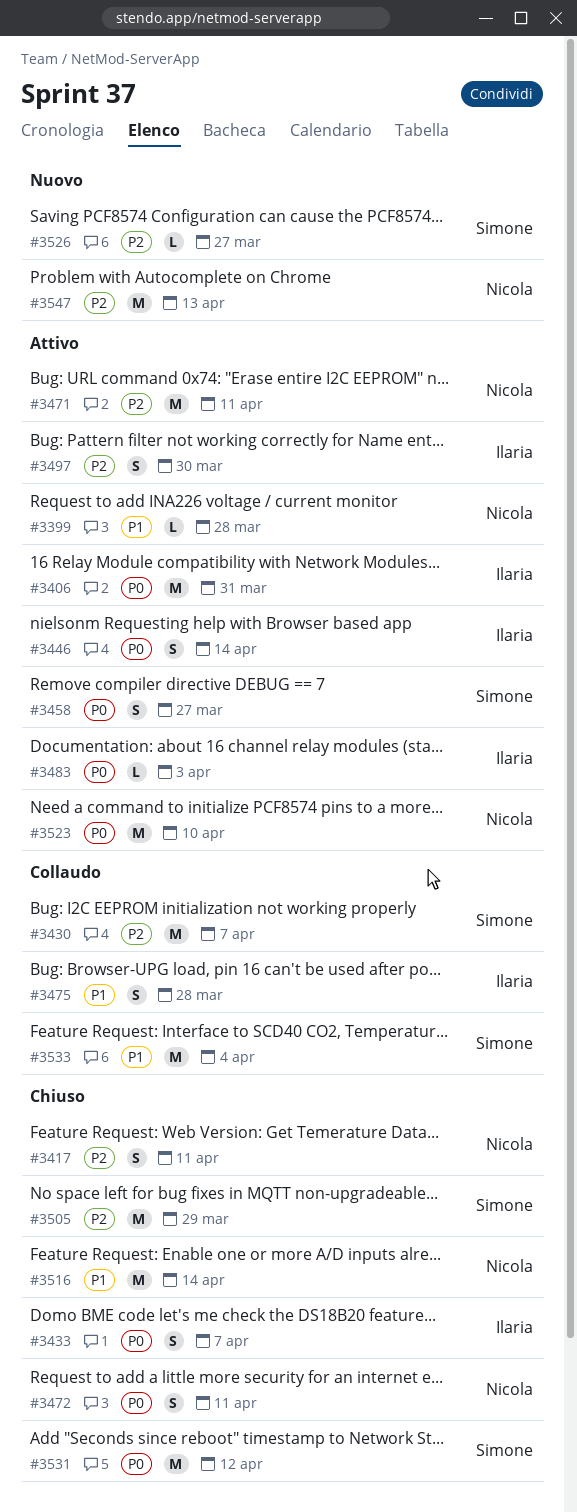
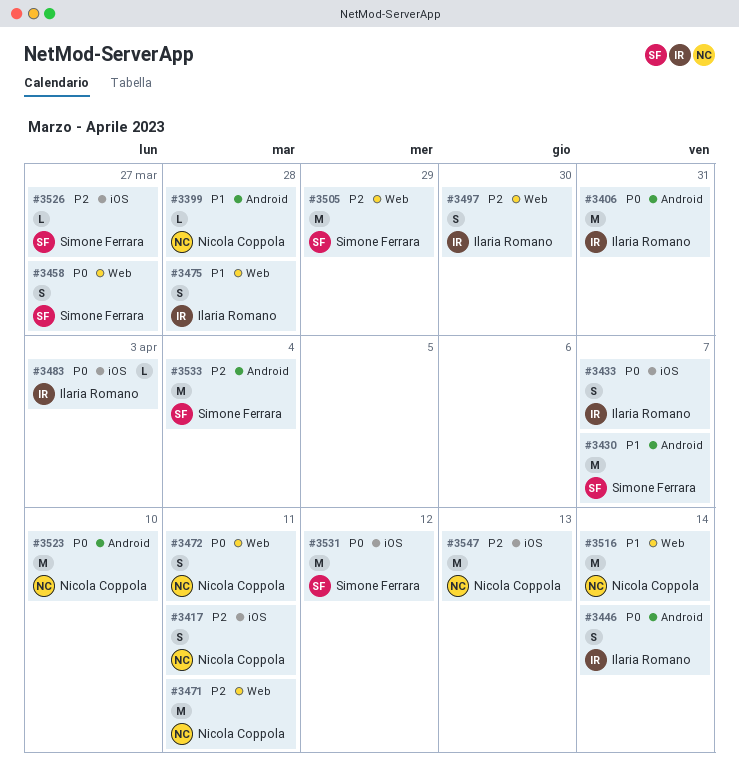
#3430, priority: P2 -> P1
#3533, priority: P1 -> P2

